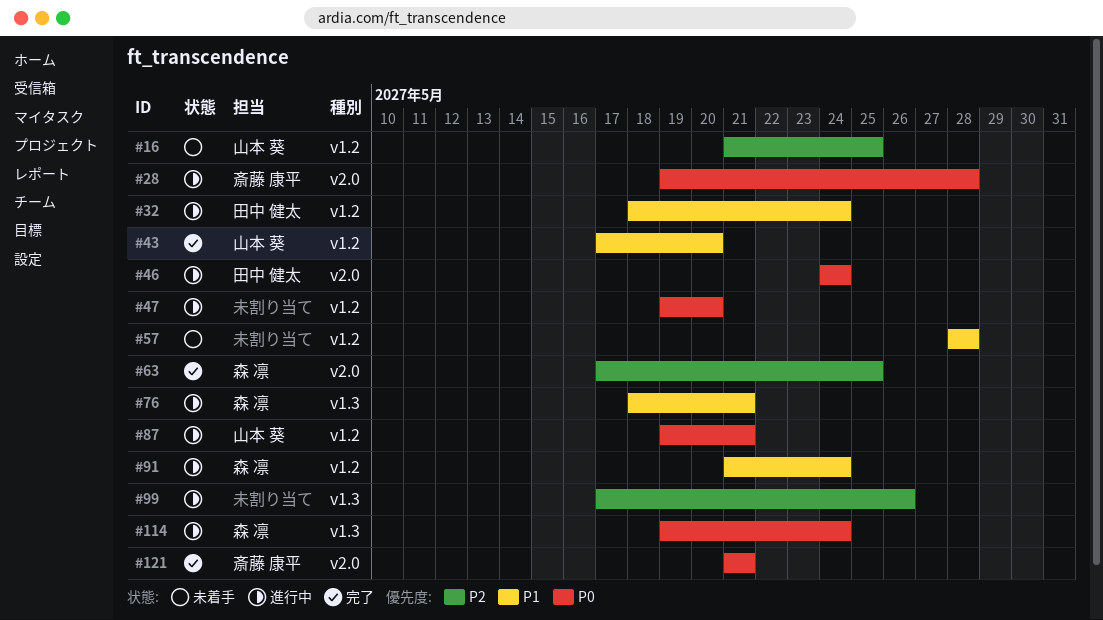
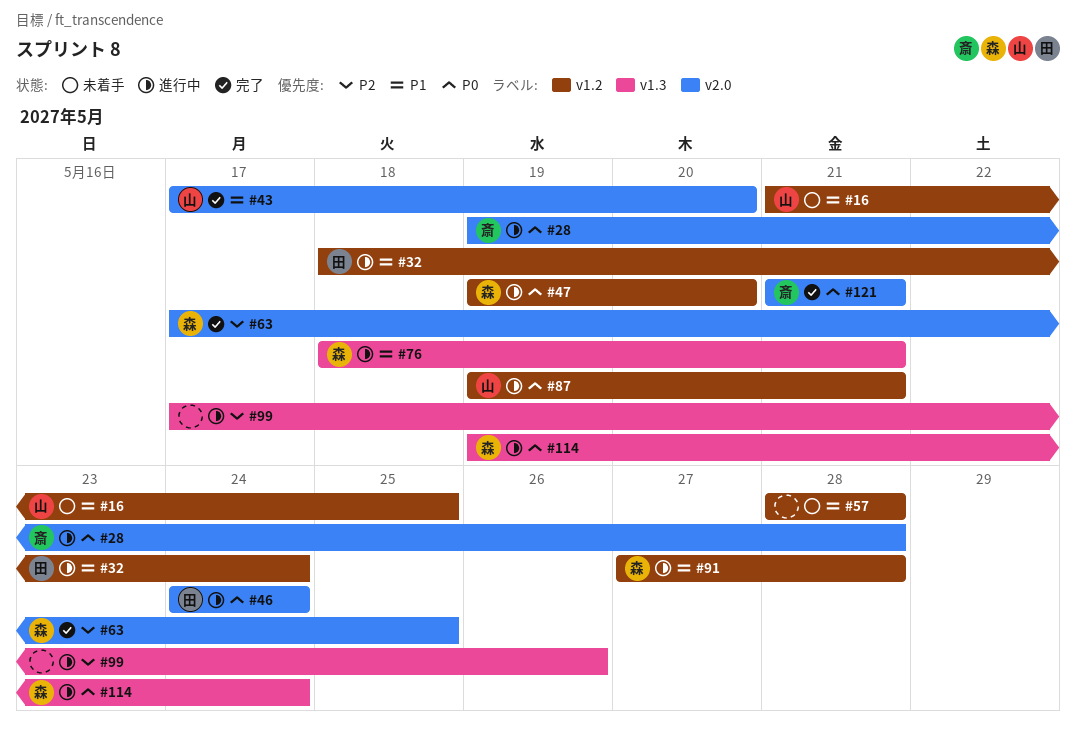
#16, priority: P2 -> P1
#43, label: v1.2 -> v2.0
#47, owner: none -> 森 凛
#91, start: May 21 -> May 27
#91, due: May 24 -> May 28

